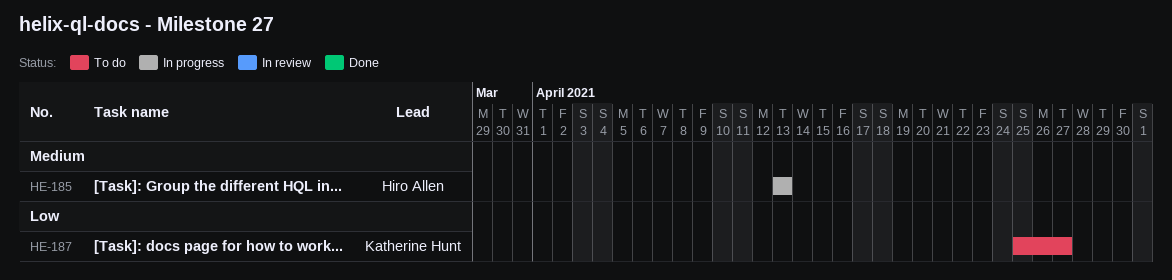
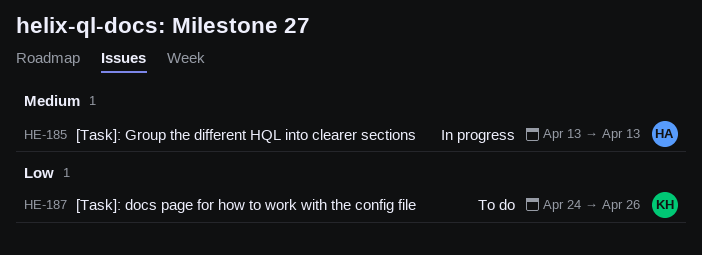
HE-187, start: Apr 25 -> Apr 24
HE-187, due: Apr 27 -> Apr 26

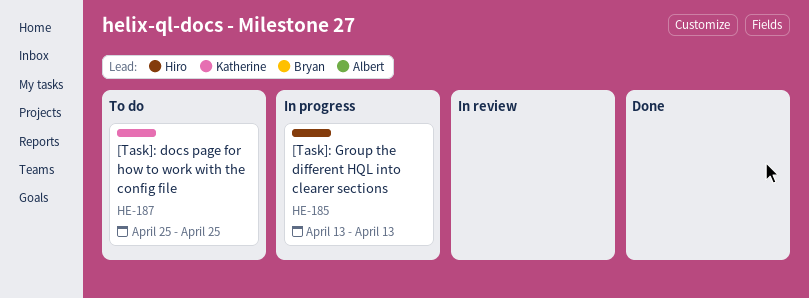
HE-187, start: Apr 24 -> Apr 25
HE-187, due: Apr 26 -> Apr 25

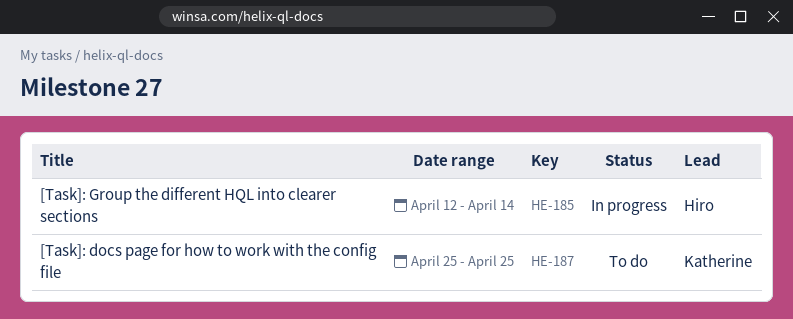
HE-185, start: Apr 13 -> Apr 12
HE-185, due: Apr 13 -> Apr 14

